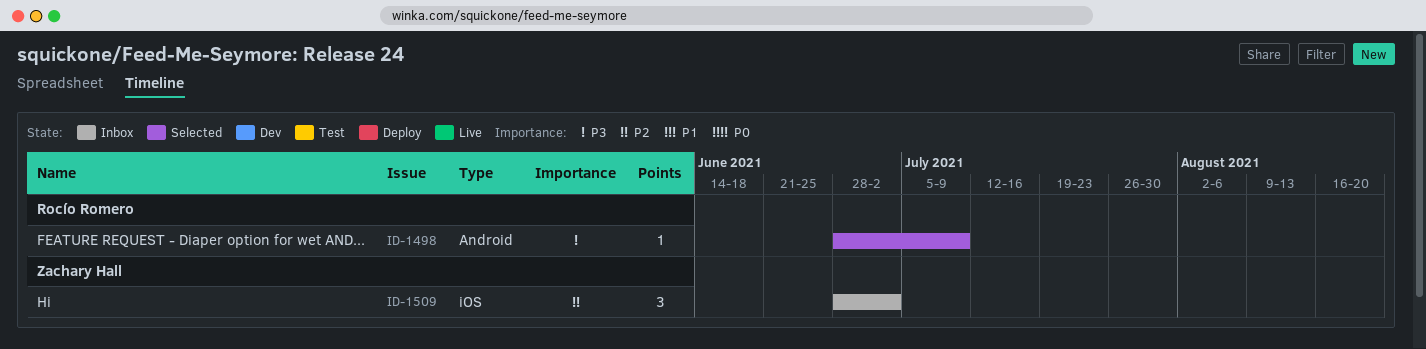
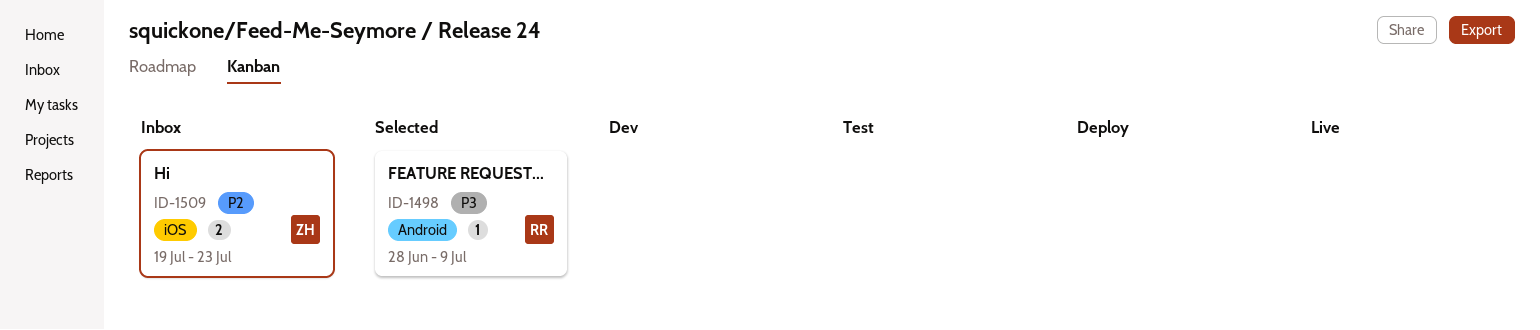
ID-1509, estimate: 3 -> 2
ID-1509, start: Jun 28 -> Jul 19
ID-1509, due: Jul 2 -> Jul 23

